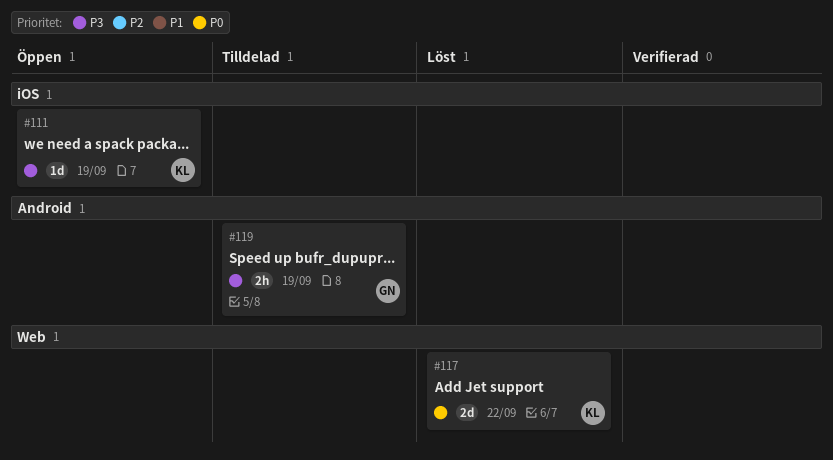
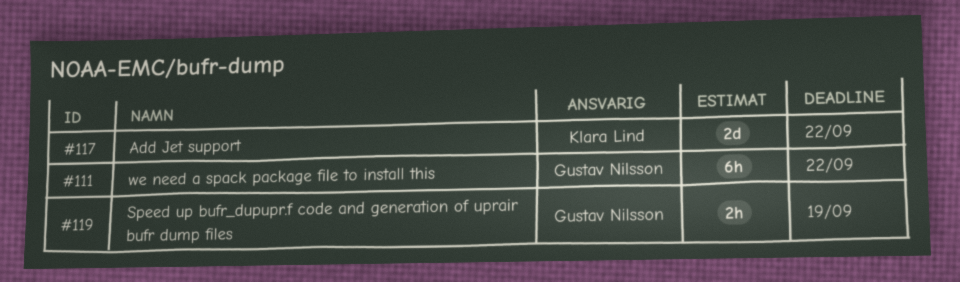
#111, owner: Klara Lind -> Gustav Nilsson
#111, estimate: 1d -> 6h
#111, due: Sep 19 -> Sep 22

